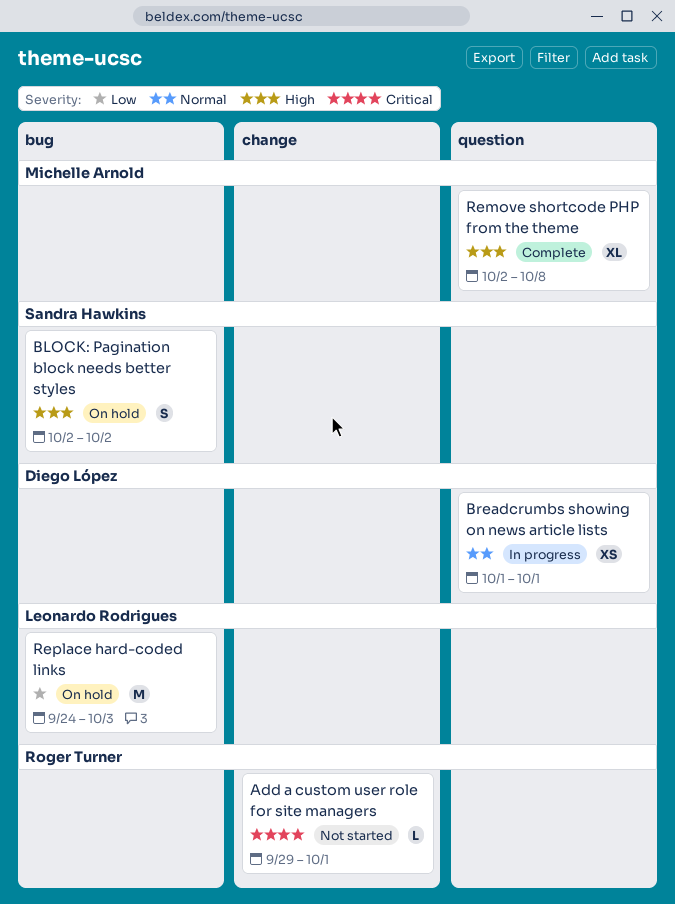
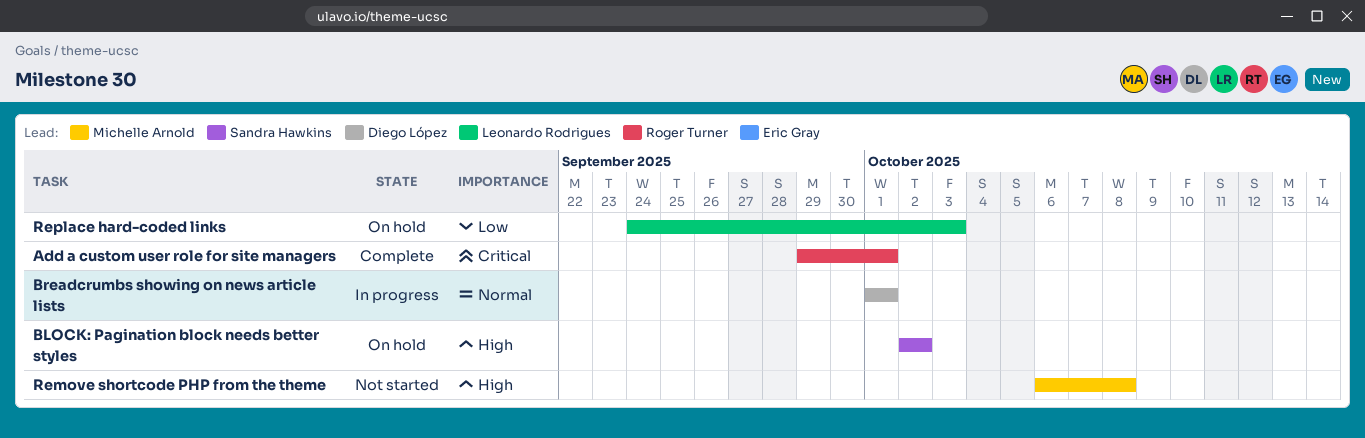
Add a custom user role for site managers, status: Not started -> Complete
Remove shortcode PHP from the theme, status: Complete -> Not started
Remove shortcode PHP from the theme, start: Oct 2 -> Oct 6

